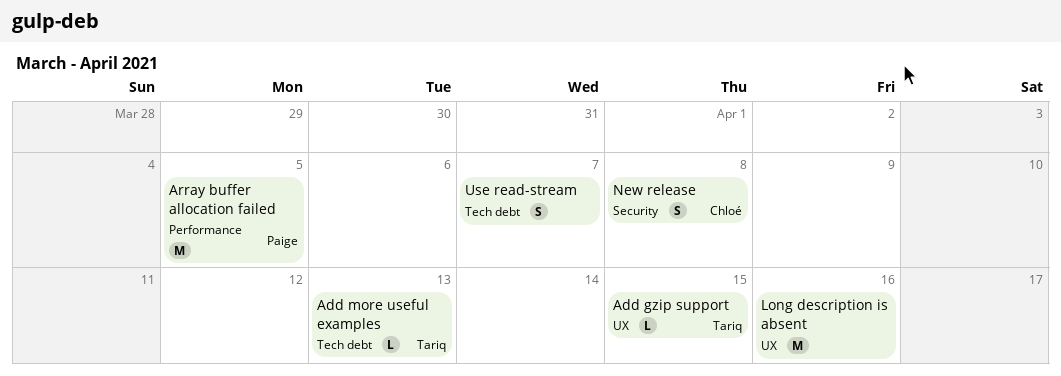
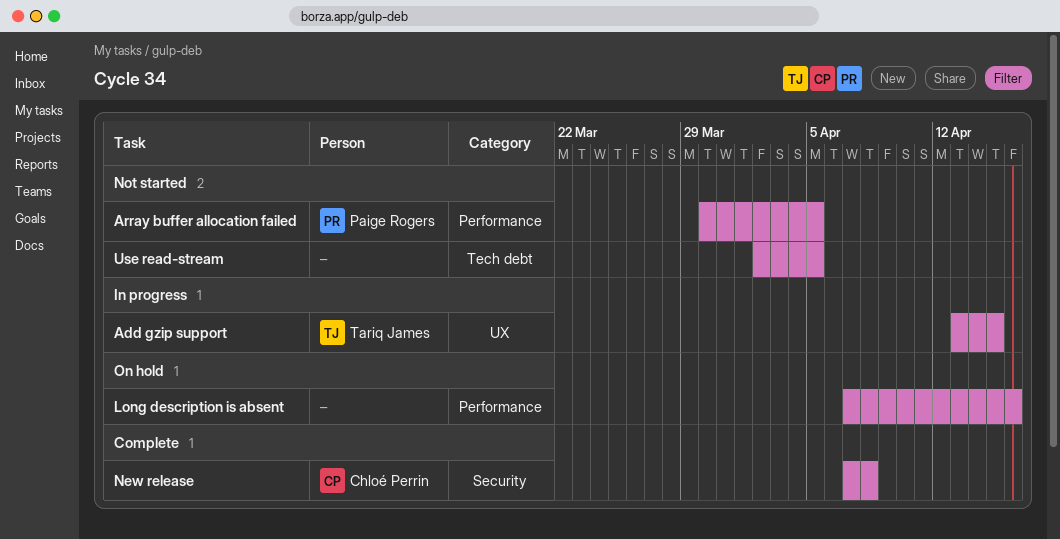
Add more useful examples: present -> none
Long description is absent, label: UX -> Performance
Use read-stream, due: Apr 7 -> Apr 5

